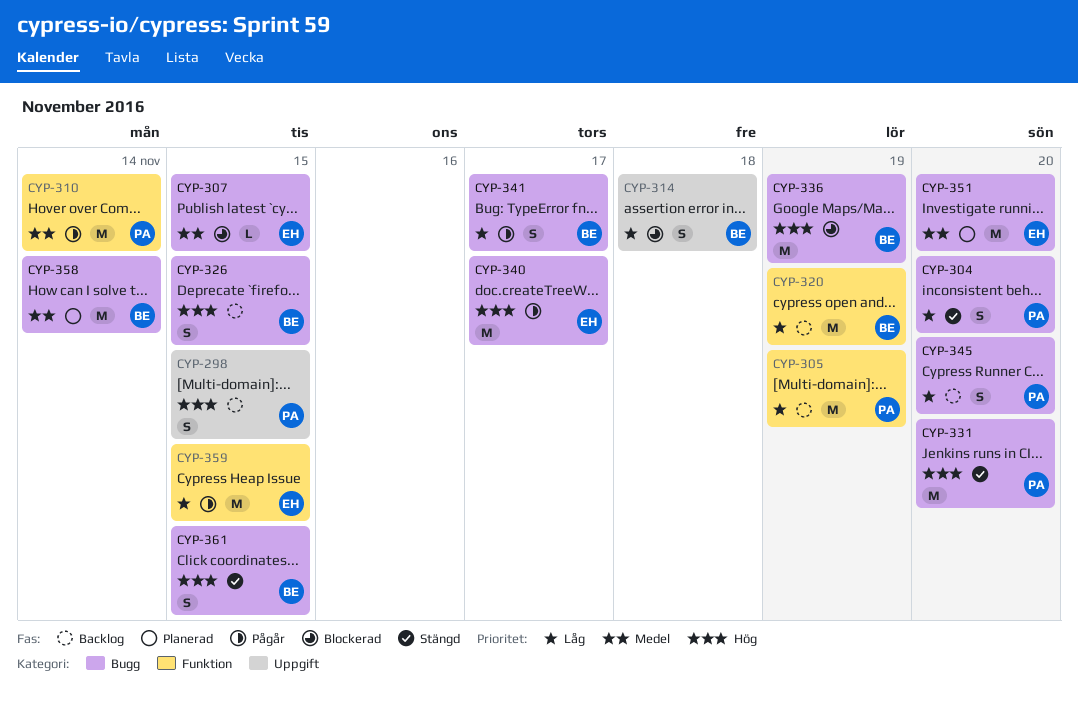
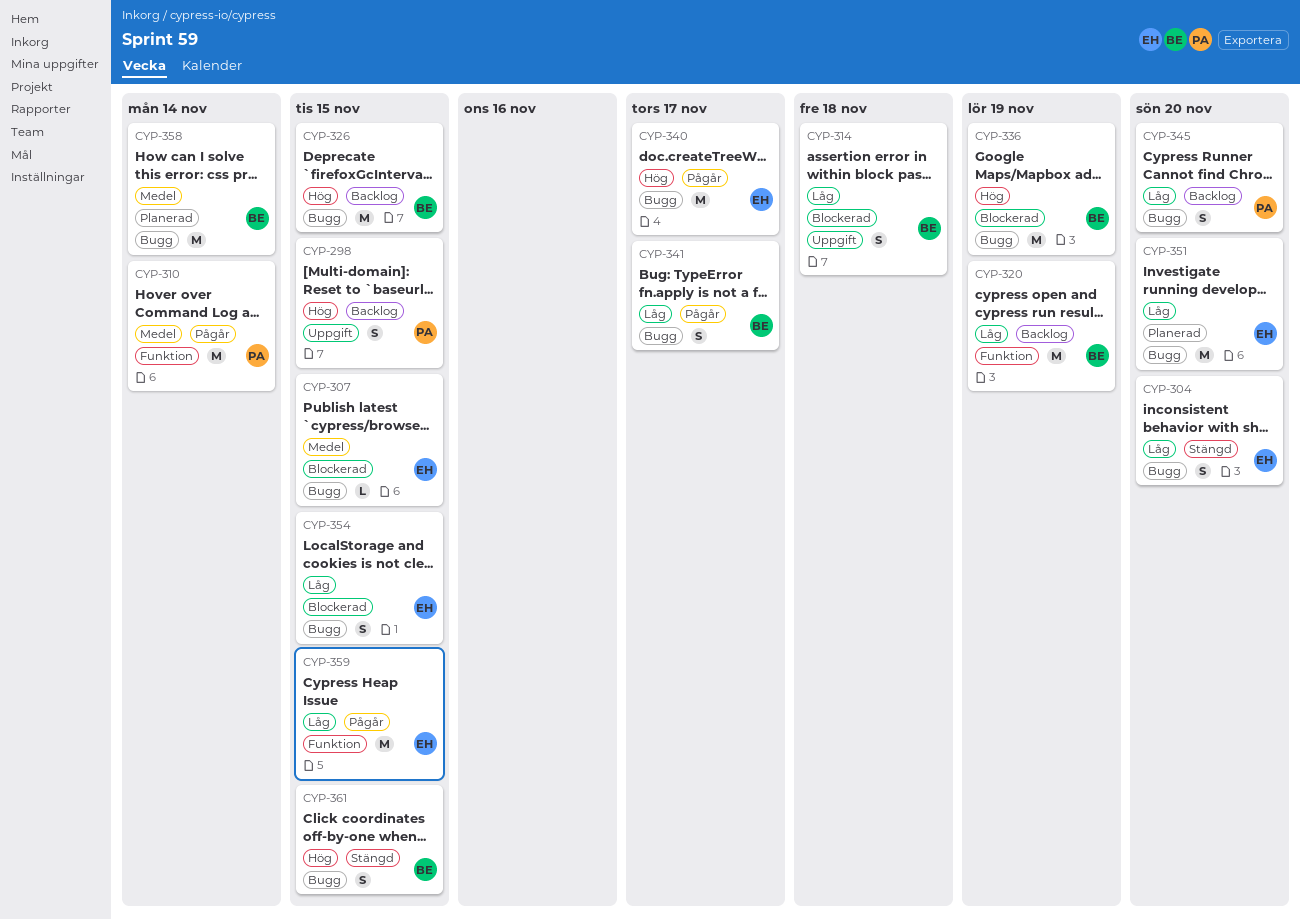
CYP-304, owner: PA -> EH
CYP-305: present -> none
CYP-326, estimate: S -> M
CYP-331: present -> none
CYP-351, priority: Medel -> Låg
CYP-354: none -> present

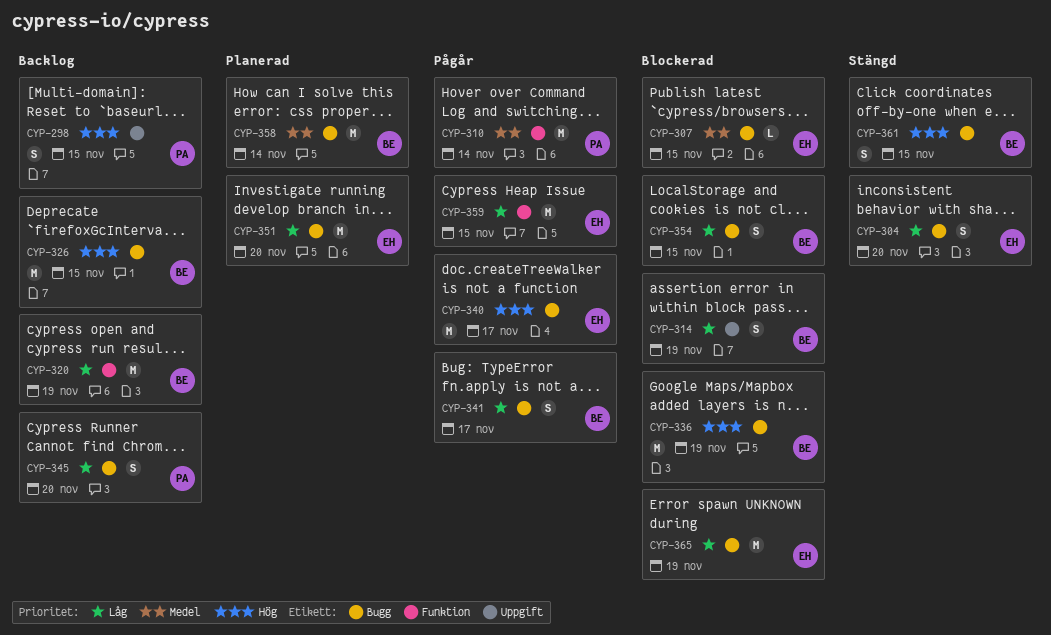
CYP-314, due: Nov 18 -> Nov 19
CYP-354, owner: EH -> BE
CYP-365: none -> present

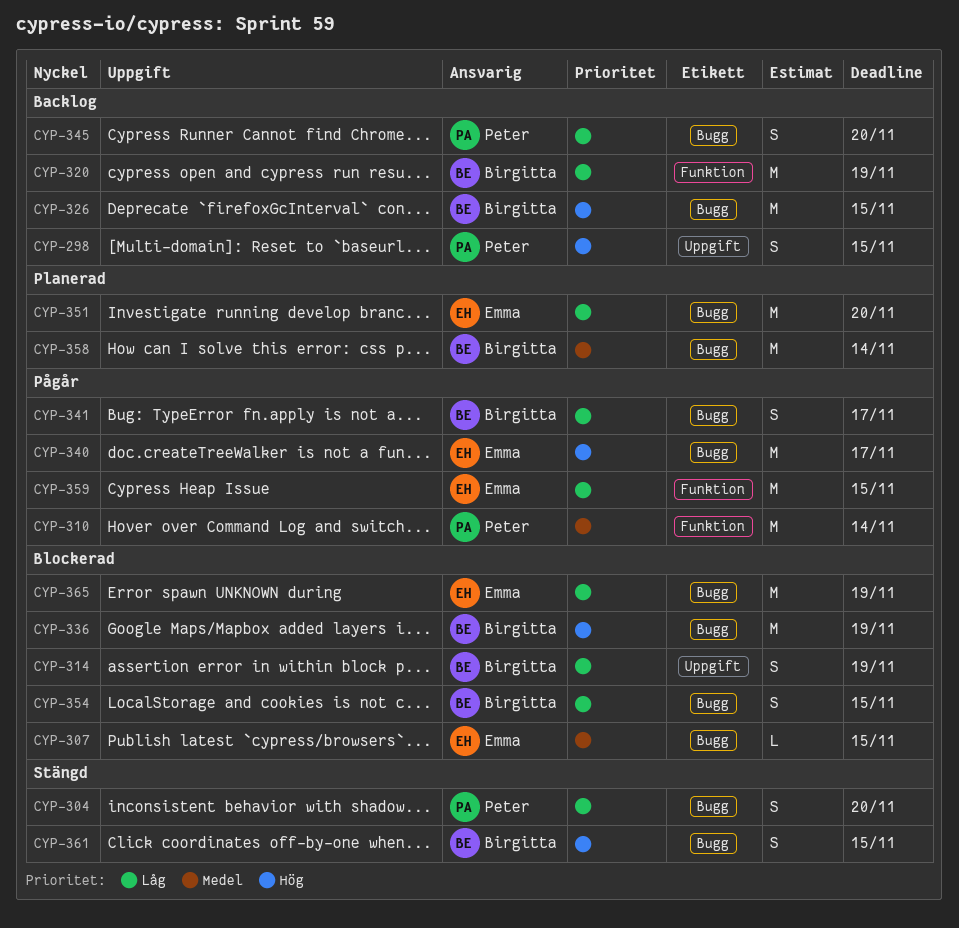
CYP-304, owner: Emma -> Peter

